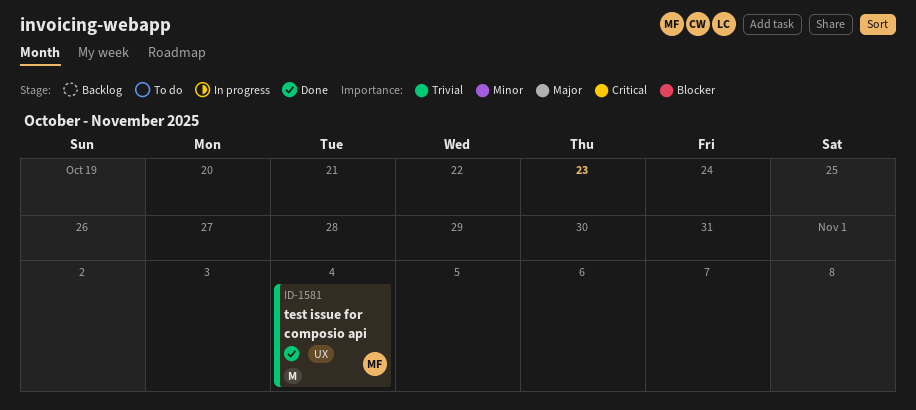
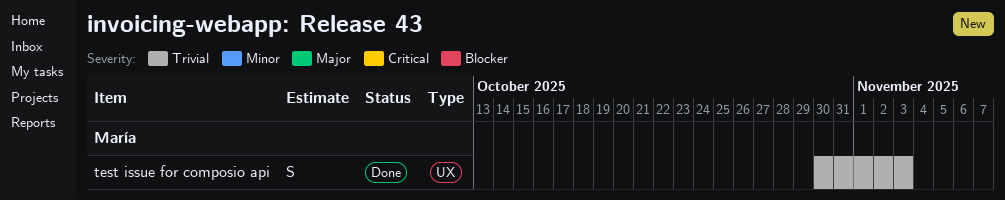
test issue for composio api, estimate: M -> S
test issue for composio api, due: Nov 4 -> Nov 3

